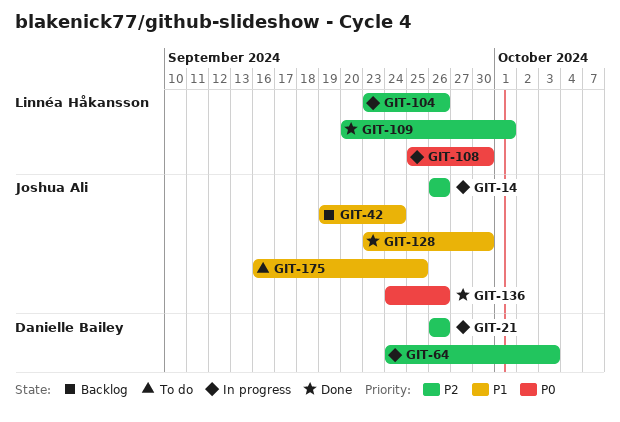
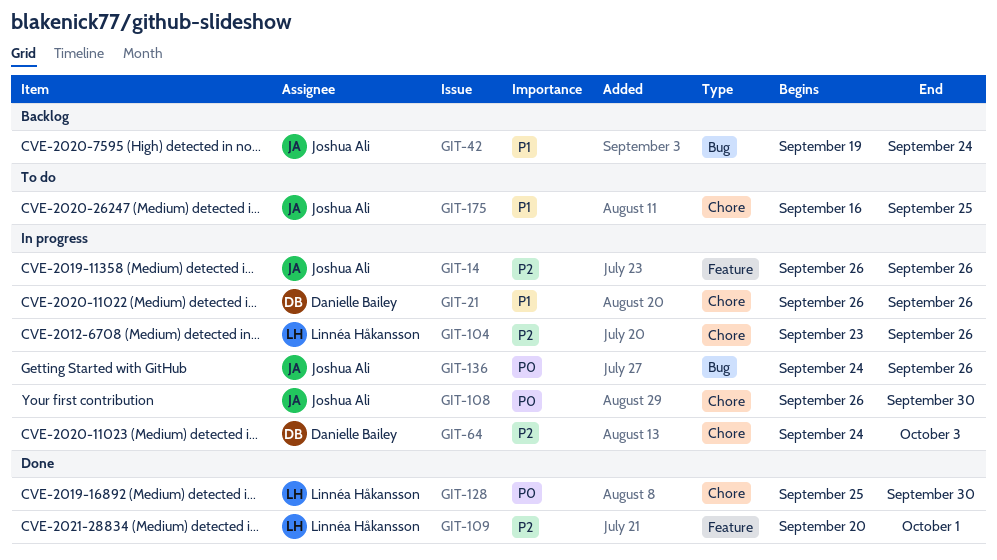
GIT-21, priority: P2 -> P1
GIT-108, owner: Linnéa Håkansson -> Joshua Ali
GIT-108, start: Sep 25 -> Sep 26
GIT-128, owner: Joshua Ali -> Linnéa Håkansson
GIT-128, priority: P1 -> P0
GIT-128, start: Sep 23 -> Sep 25
GIT-136, status: Done -> In progress

